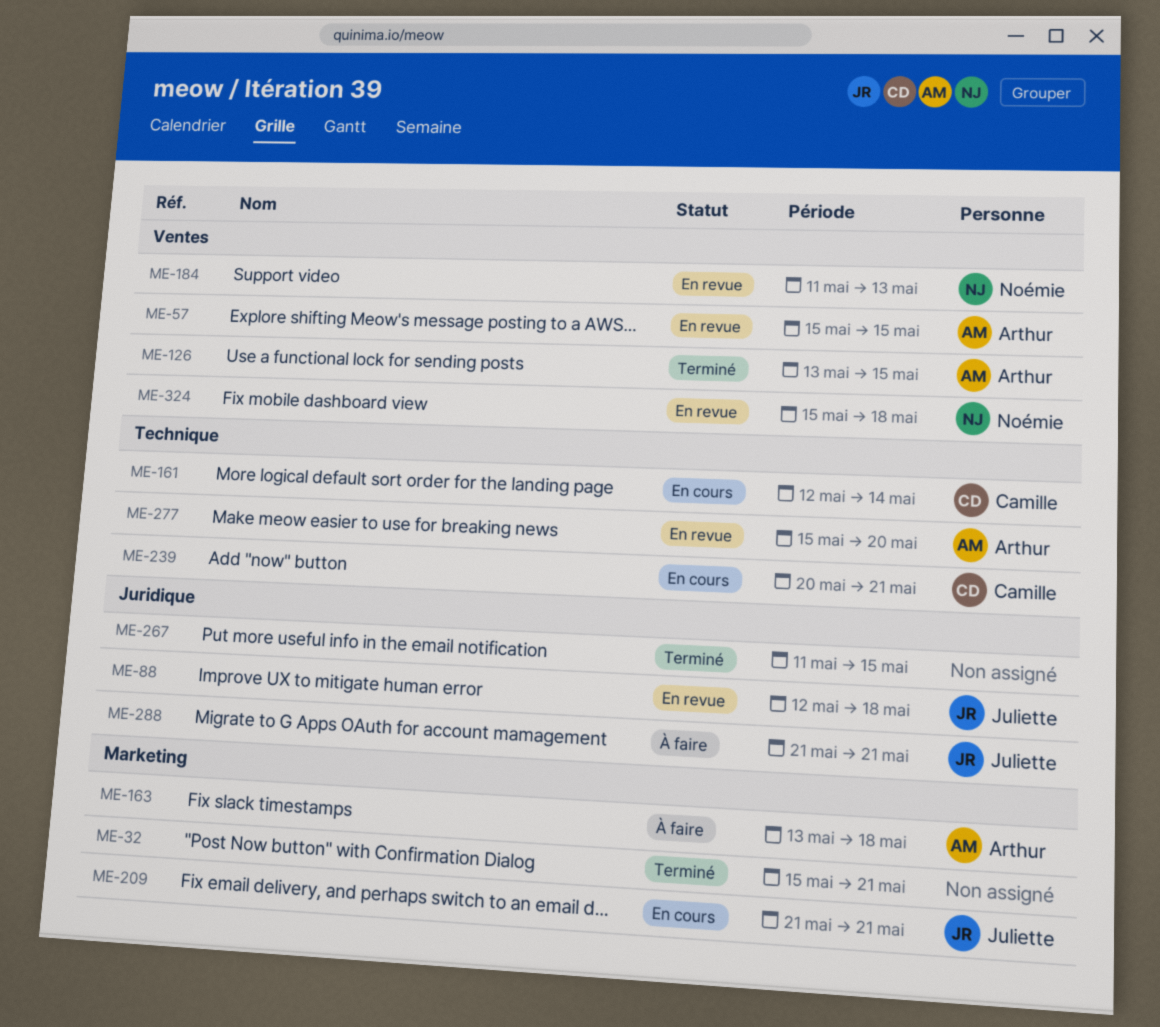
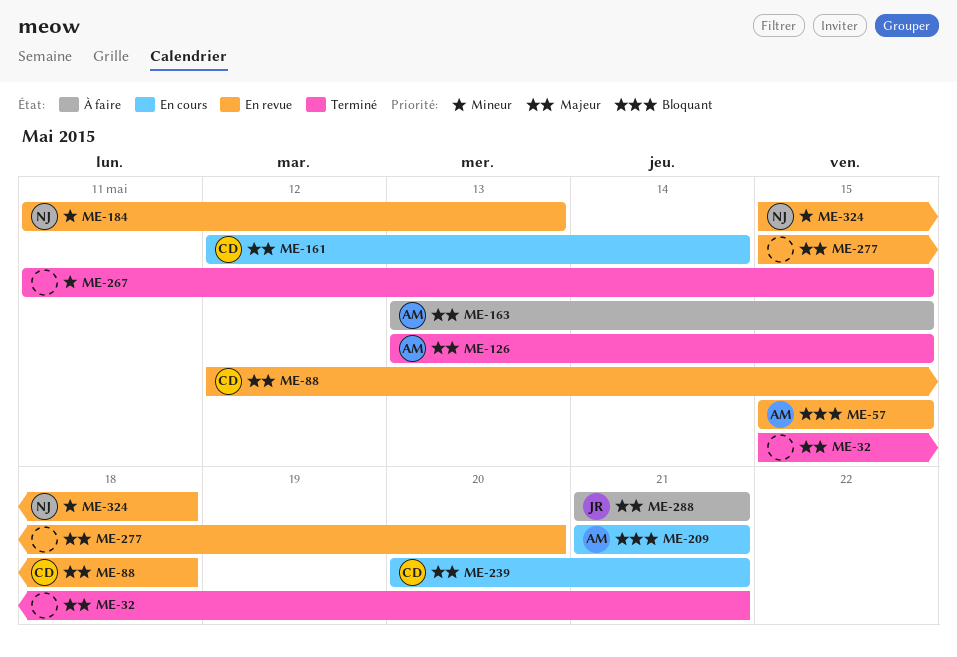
ME-88, owner: Juliette -> Camille
ME-163, due: May 18 -> May 15
ME-209, owner: Juliette -> Arthur
ME-277, owner: Arthur -> none

